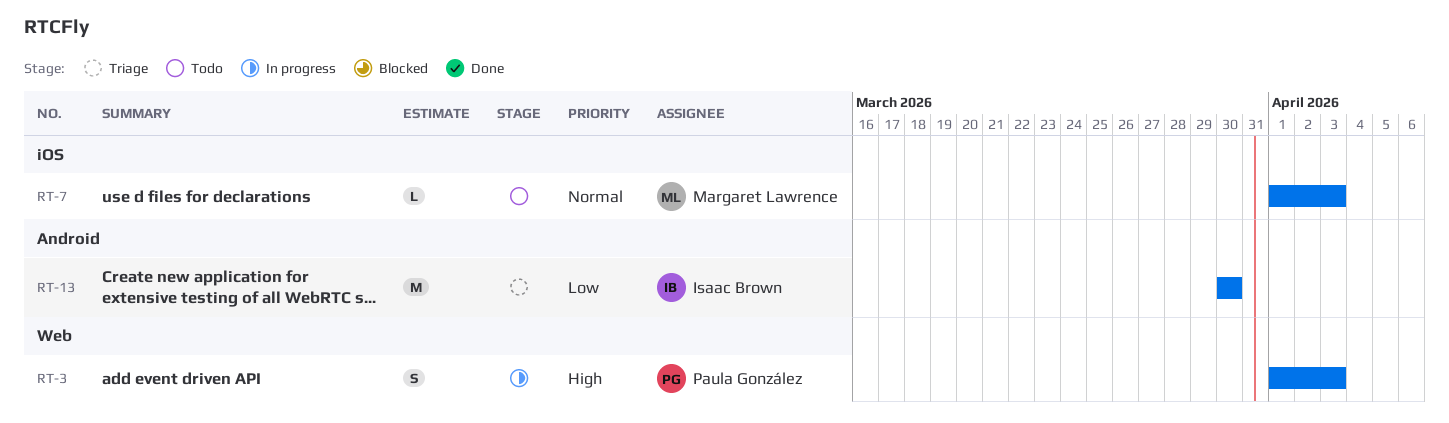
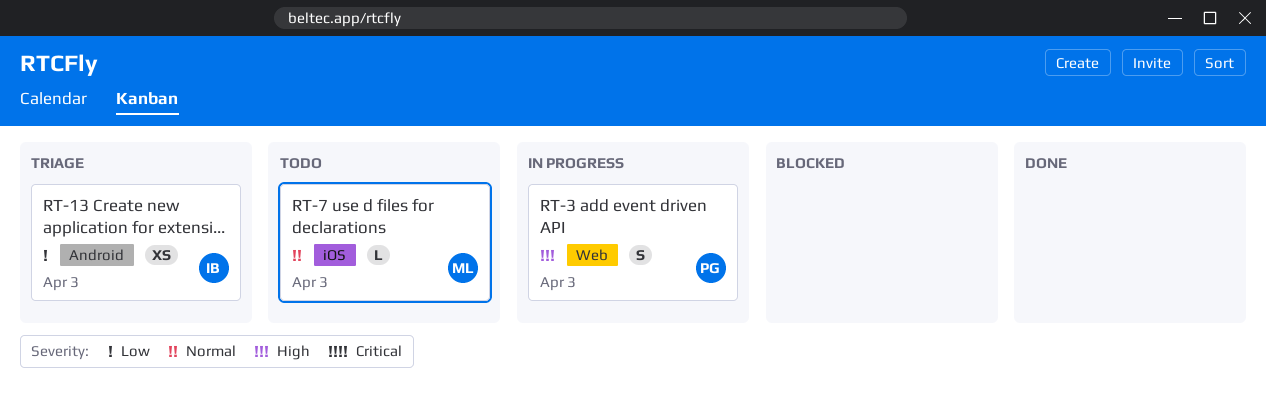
RT-13, estimate: M -> XS
RT-13, due: Mar 30 -> Apr 3

